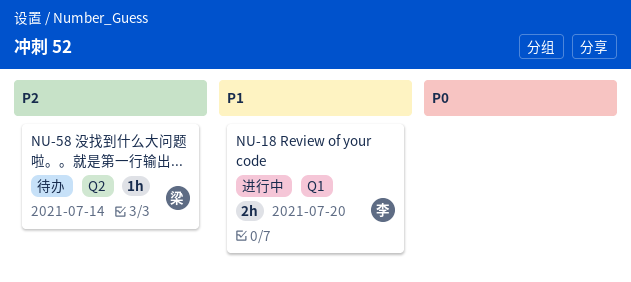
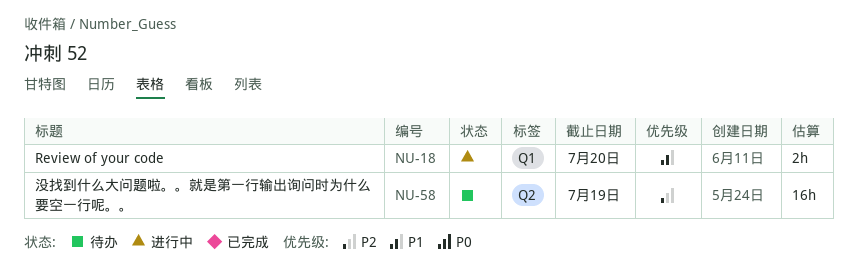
NU-58, estimate: 1h -> 16h
NU-58, due: Jul 14 -> Jul 19

